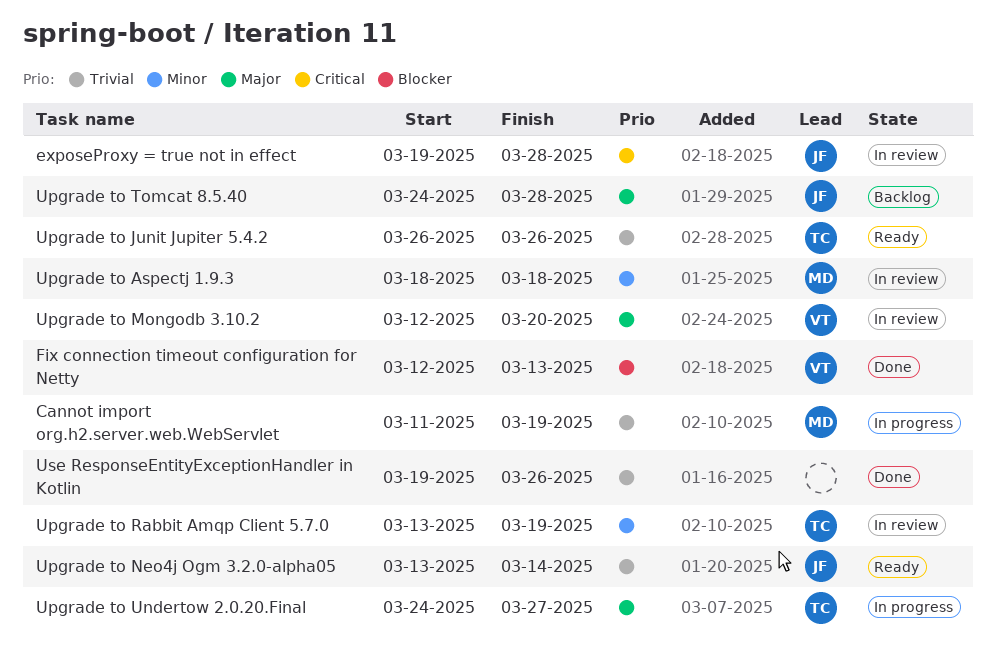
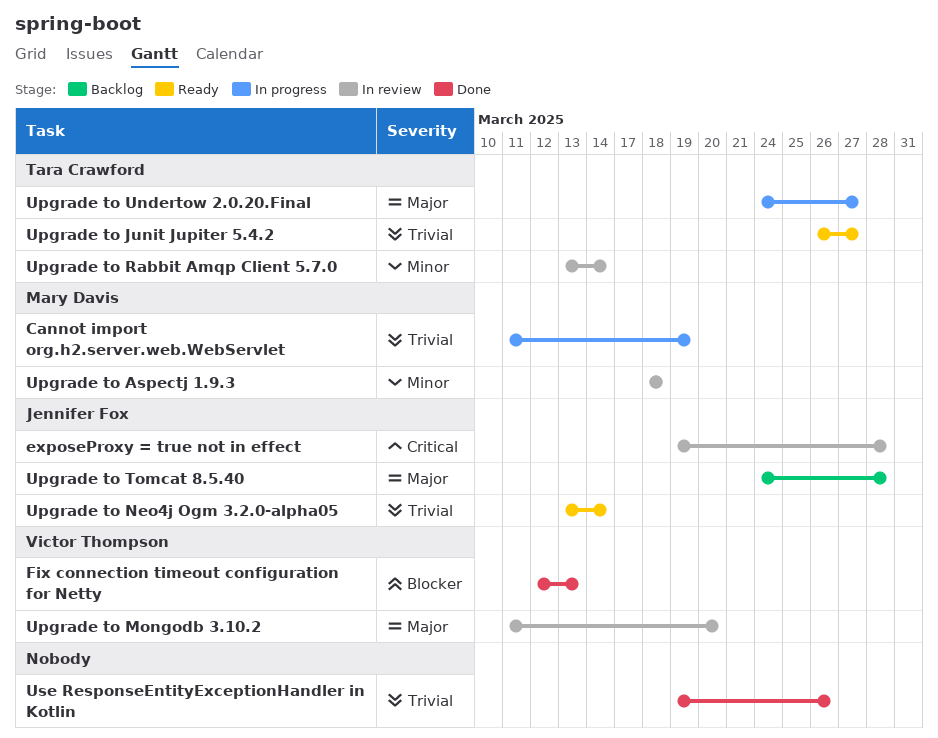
Upgrade to Junit Jupiter 5.4.2, due: Mar 26 -> Mar 27
Upgrade to Mongodb 3.10.2, start: Mar 12 -> Mar 11
Upgrade to Rabbit Amqp Client 5.7.0, due: Mar 19 -> Mar 14

